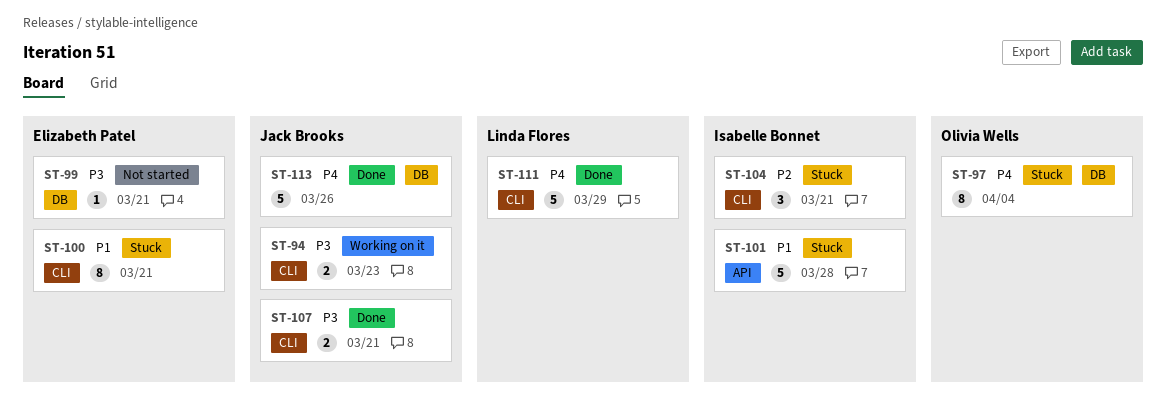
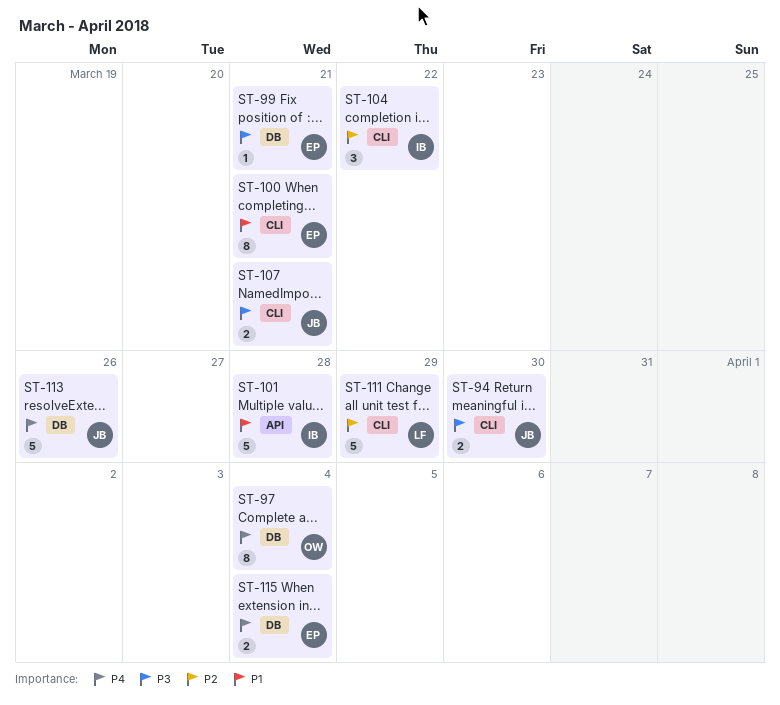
ST-94, due: Mar 23 -> Mar 30
ST-104, due: Mar 21 -> Mar 22
ST-111, priority: P4 -> P2
ST-115: none -> present

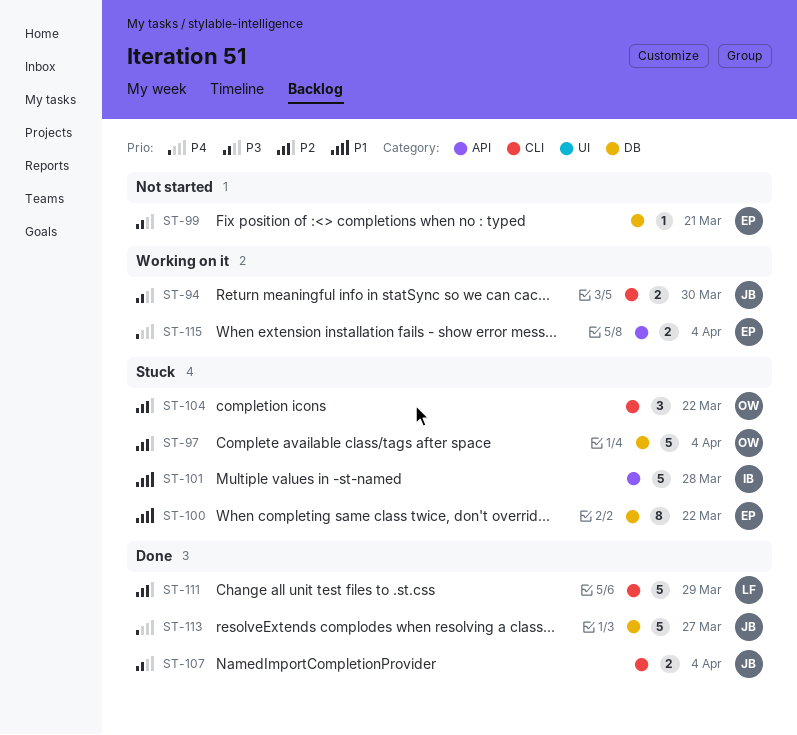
ST-97, priority: P4 -> P2
ST-97, estimate: 8 -> 5
ST-100, label: CLI -> DB
ST-100, due: Mar 21 -> Mar 22
ST-104, owner: IB -> OW
ST-107, due: Mar 21 -> Apr 4
ST-113, due: Mar 26 -> Mar 27
ST-115, label: DB -> API

